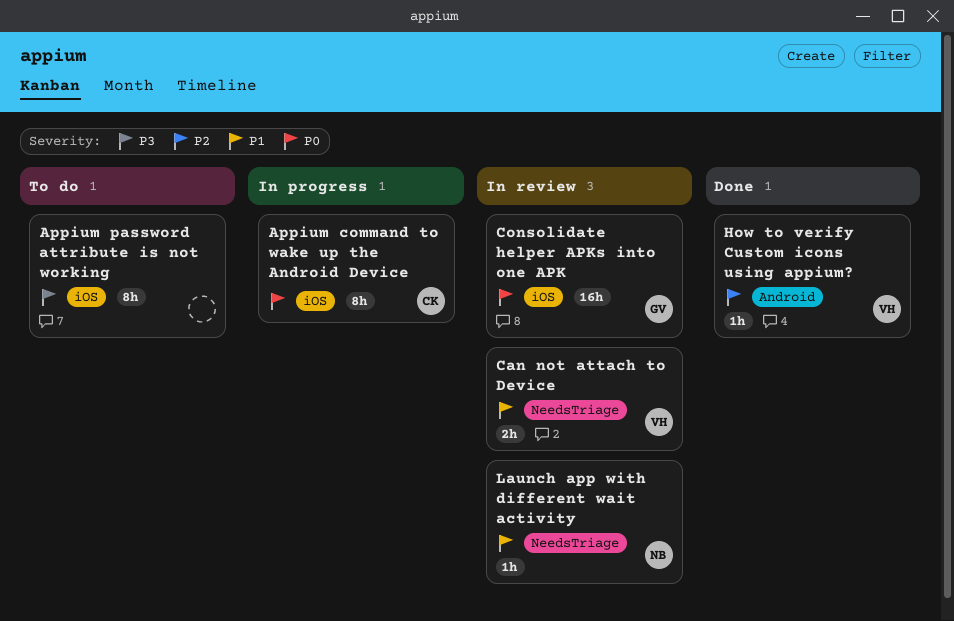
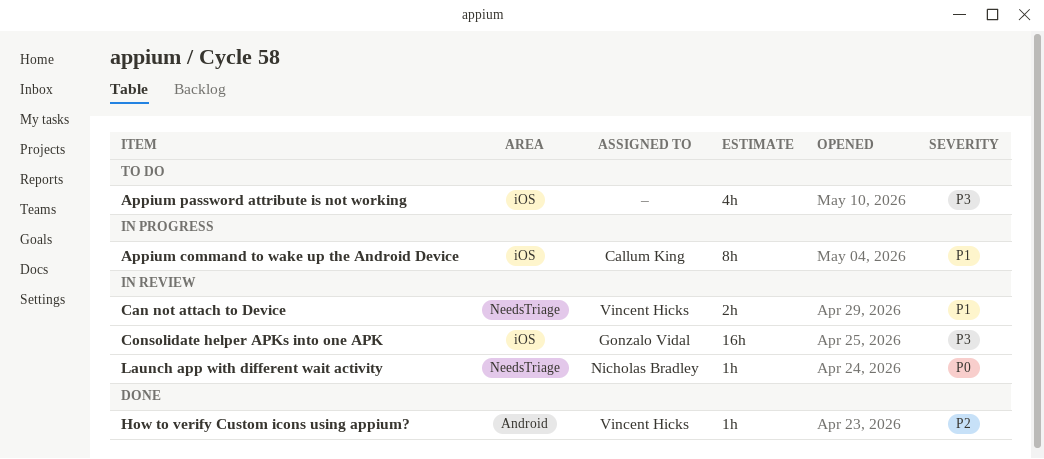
Appium command to wake up the Android Device, priority: P0 -> P1
Appium password attribute is not working, estimate: 8h -> 4h
Consolidate helper APKs into one APK, priority: P0 -> P3
Launch app with different wait activity, priority: P1 -> P0

